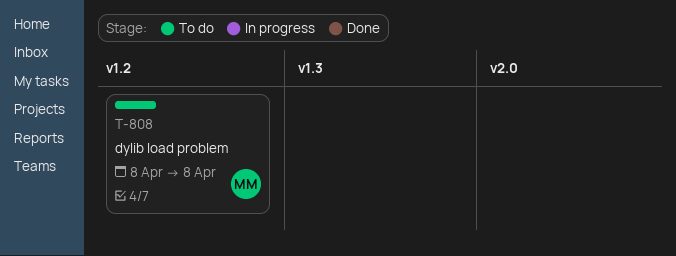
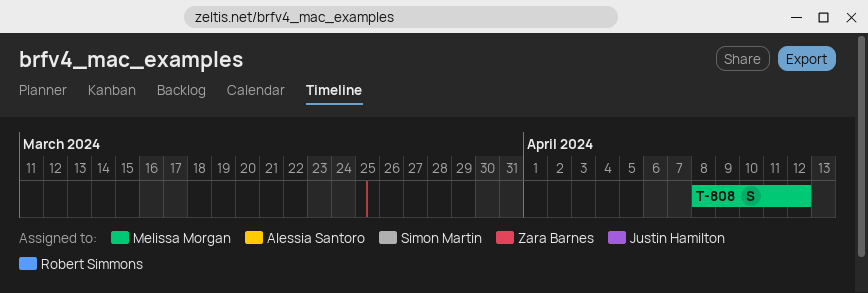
T-808, due: Apr 8 -> Apr 12

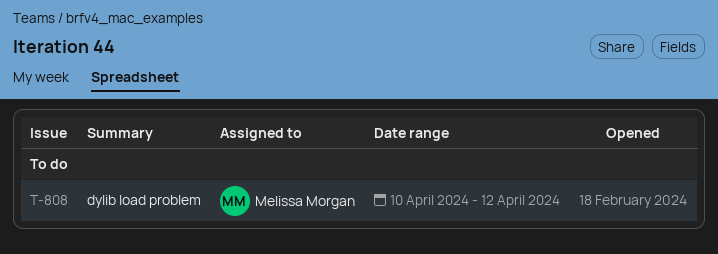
T-808, start: Apr 8 -> Apr 10

